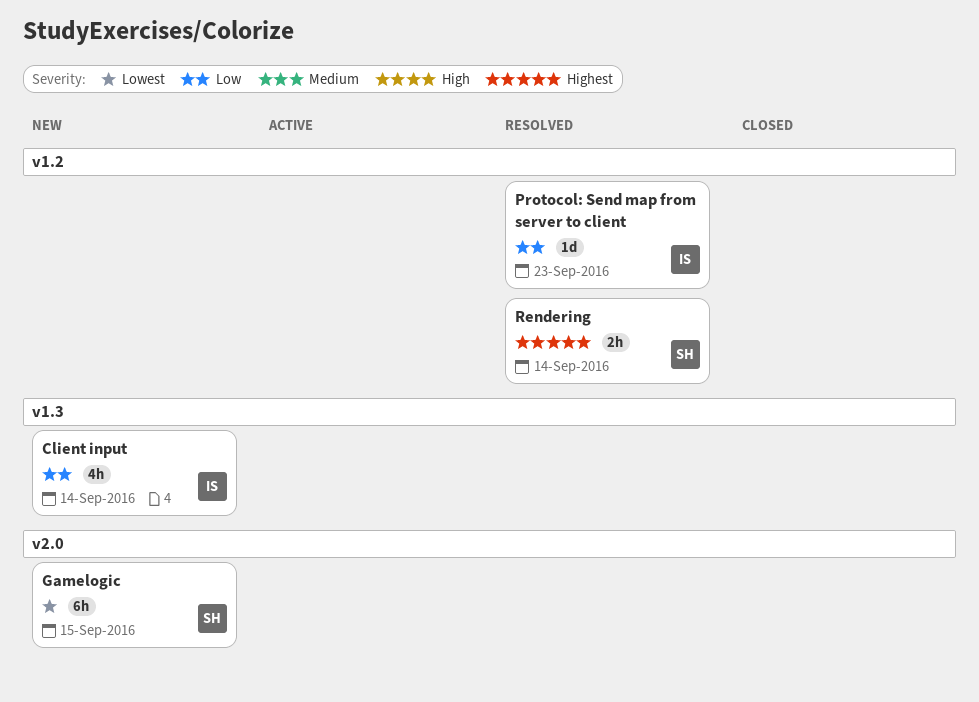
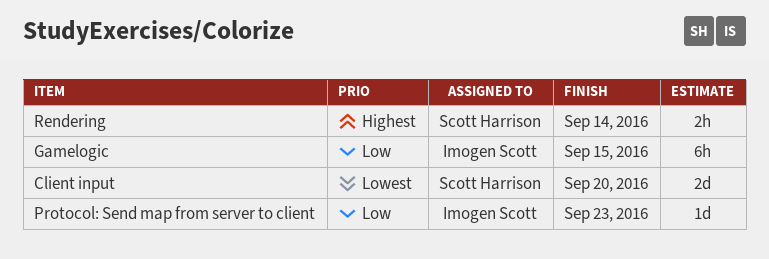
Client input, owner: Imogen Scott -> Scott Harrison
Client input, priority: Low -> Lowest
Client input, estimate: 4h -> 2d
Client input, due: Sep 14 -> Sep 20
Gamelogic, owner: Scott Harrison -> Imogen Scott
Gamelogic, priority: Lowest -> Low

